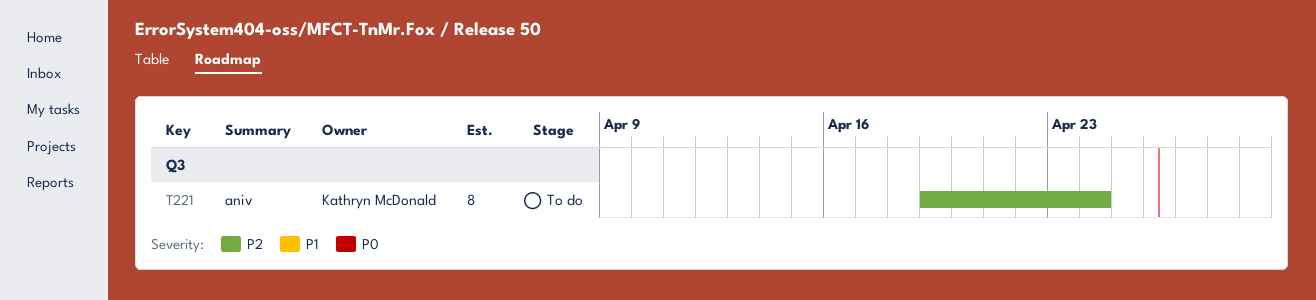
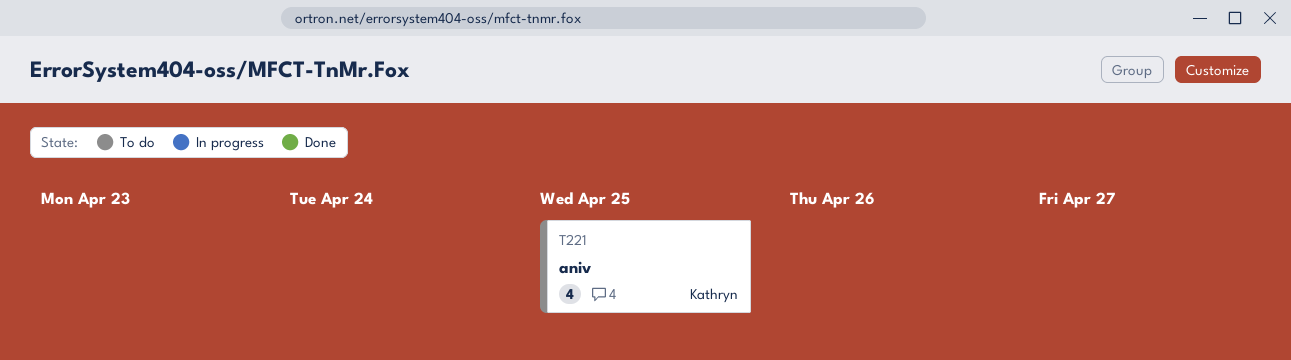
T221, estimate: 8 -> 4
T221, due: Apr 24 -> Apr 25

